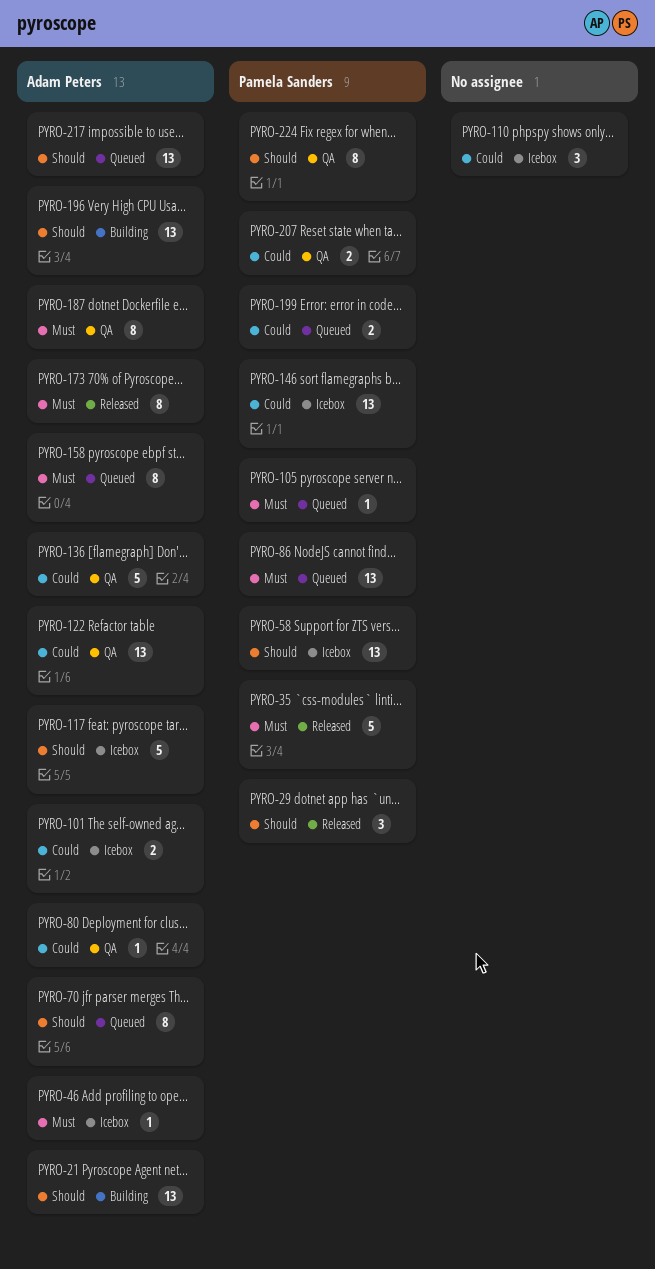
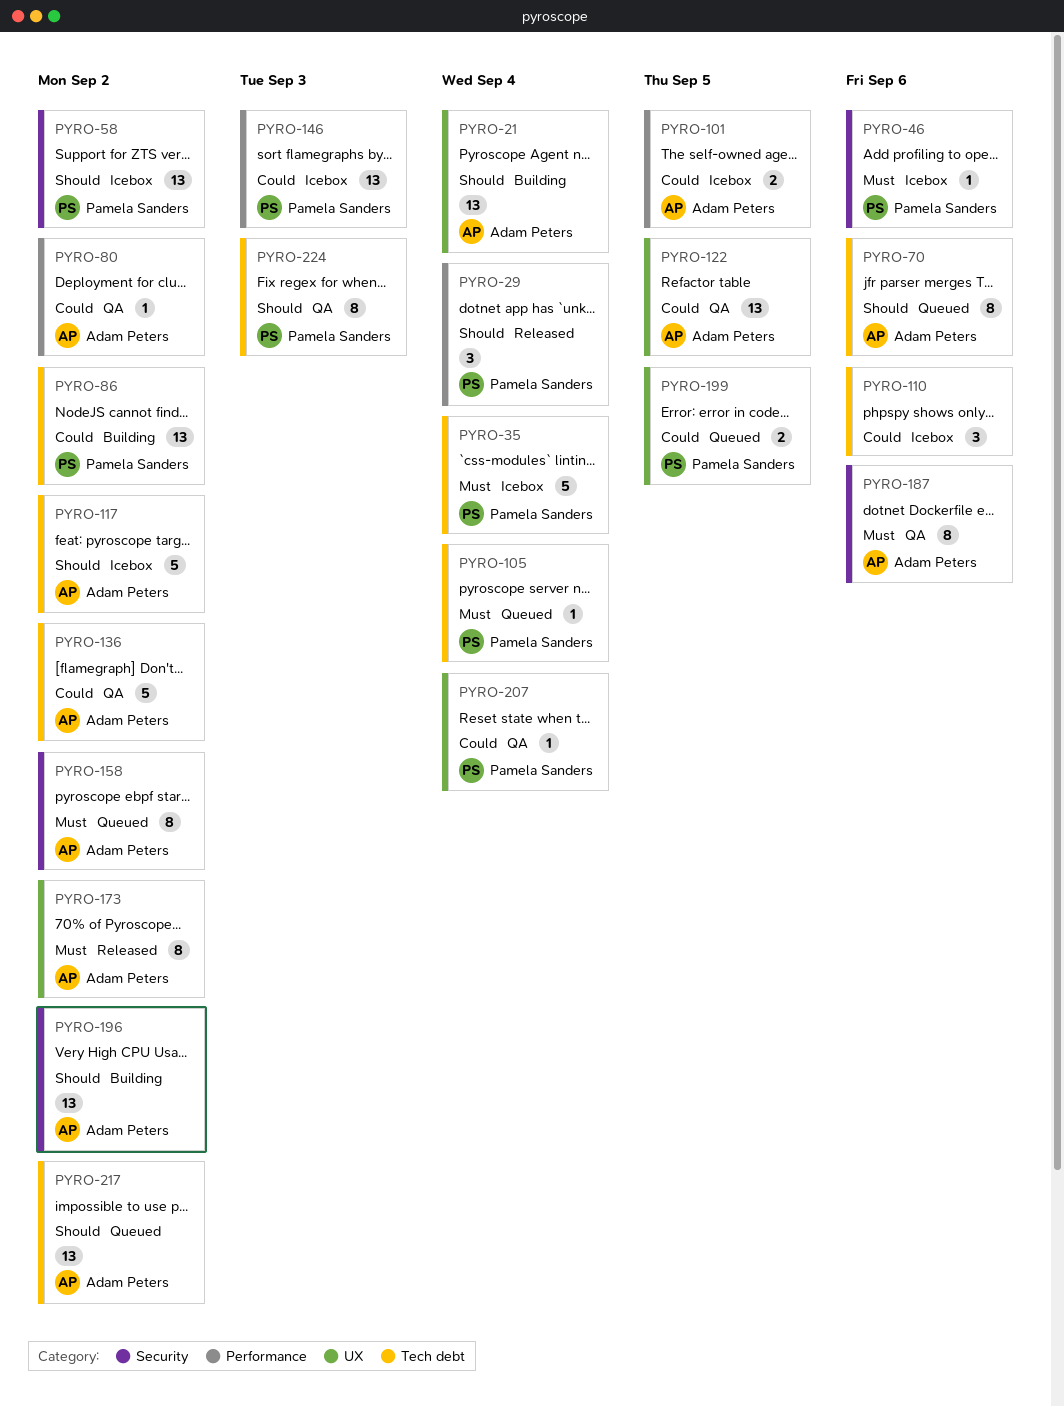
PYRO-35, status: Released -> Icebox
PYRO-46, owner: Adam Peters -> Pamela Sanders
PYRO-86, status: Queued -> Building
PYRO-86, priority: Must -> Could
PYRO-207, estimate: 2 -> 1

